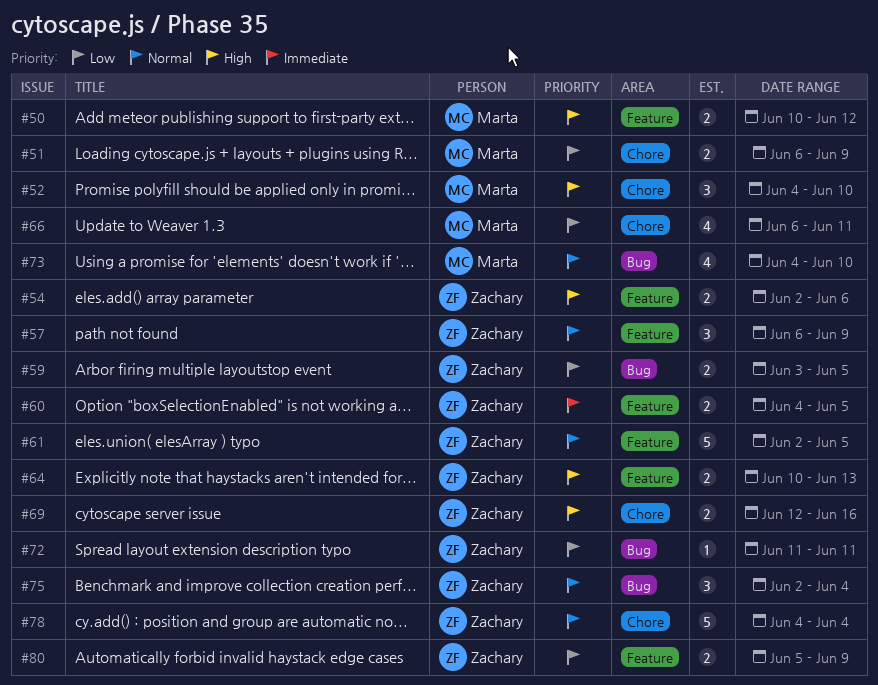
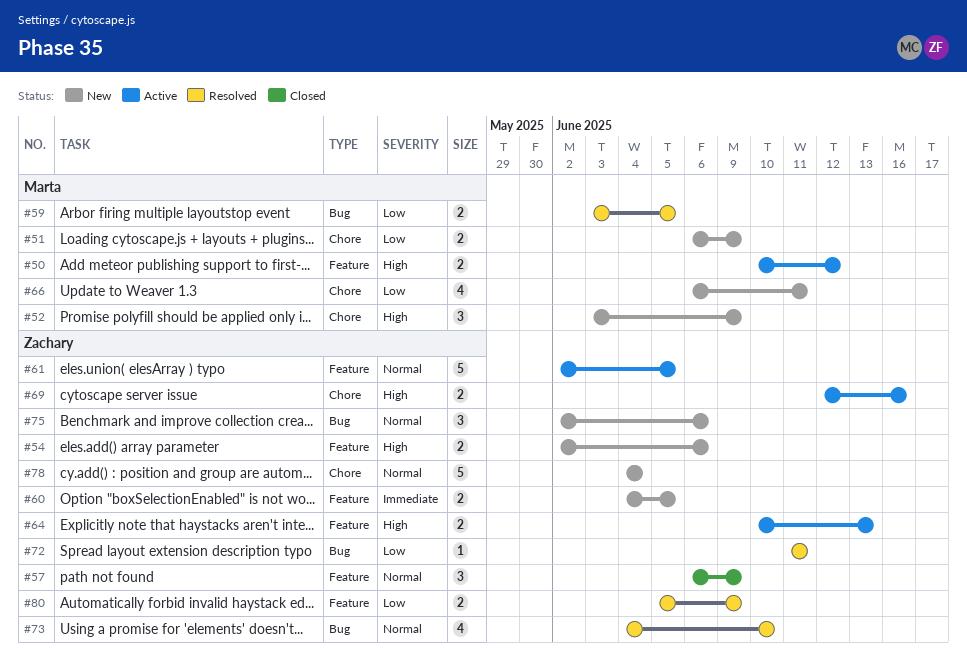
#52, start: Jun 4 -> Jun 3
#52, due: Jun 10 -> Jun 9
#59, owner: Zachary -> Marta
#73, owner: Marta -> Zachary
#75, due: Jun 4 -> Jun 6

